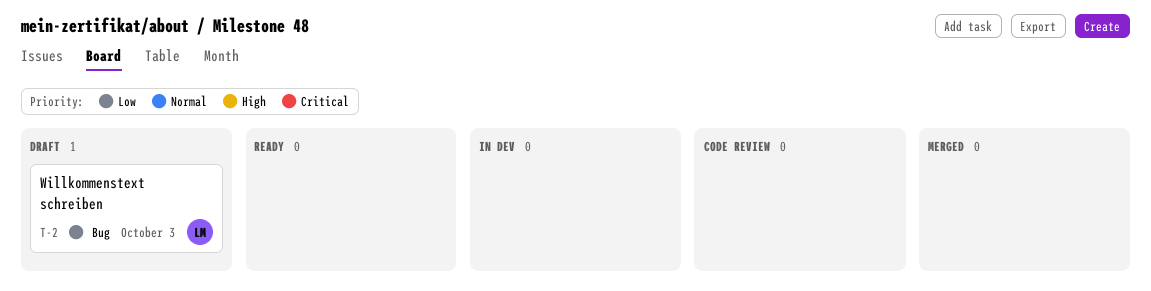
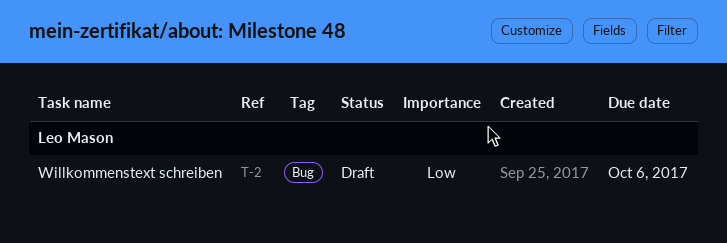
T-2, due: Oct 3 -> Oct 6

